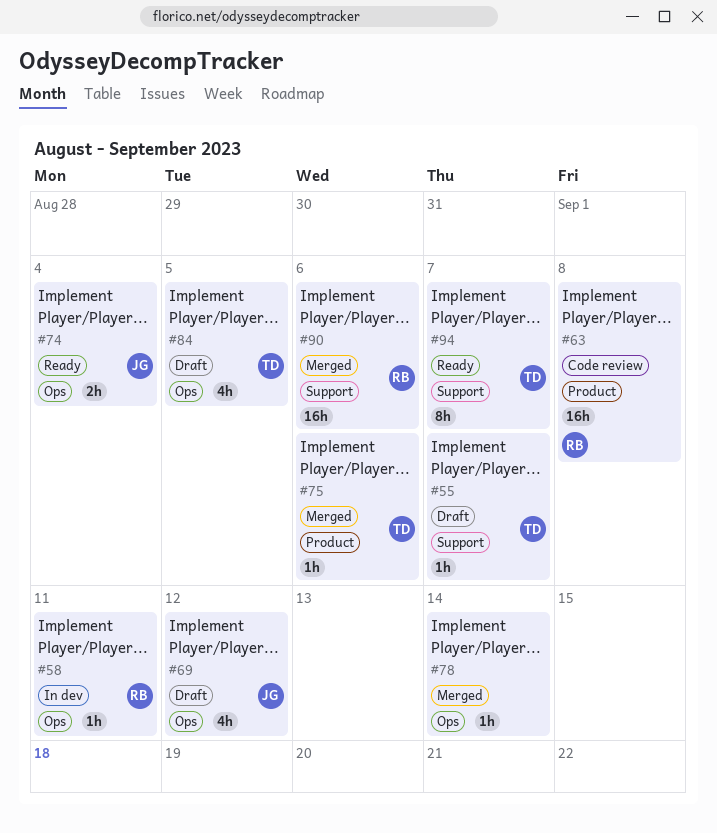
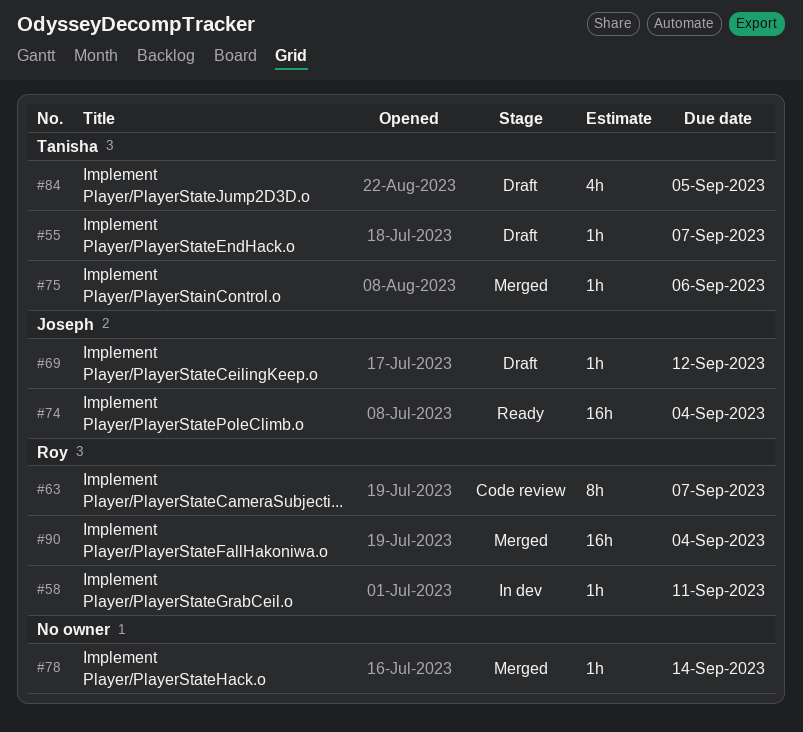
#63, estimate: 16h -> 8h
#63, due: Sep 8 -> Sep 7
#69, estimate: 4h -> 1h
#74, estimate: 2h -> 16h
#90, due: Sep 6 -> Sep 4
#94: present -> none

